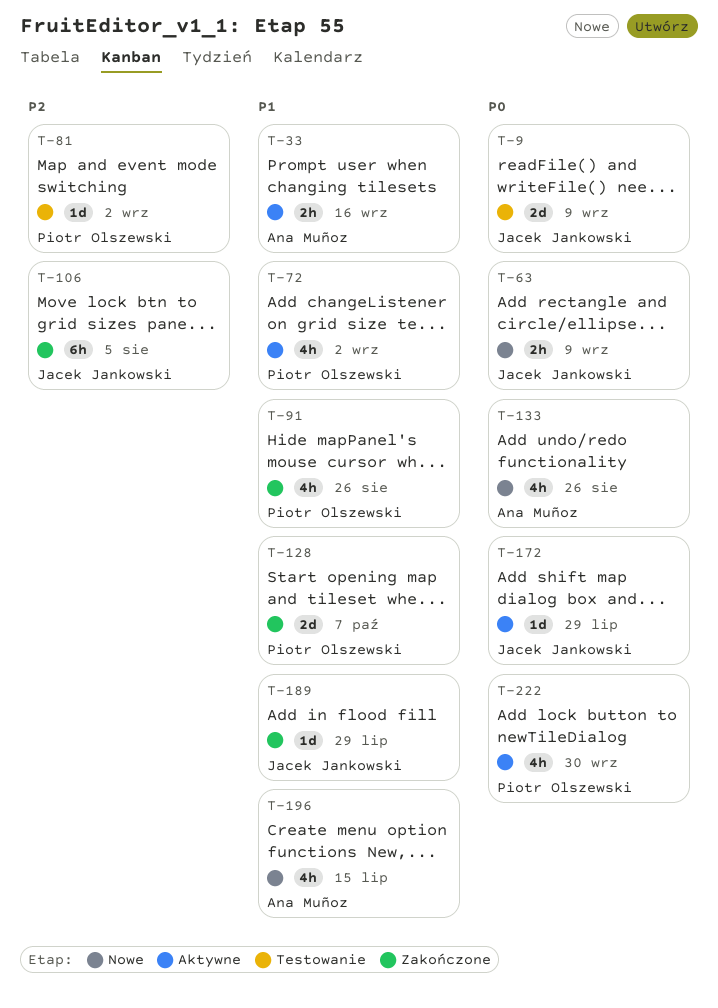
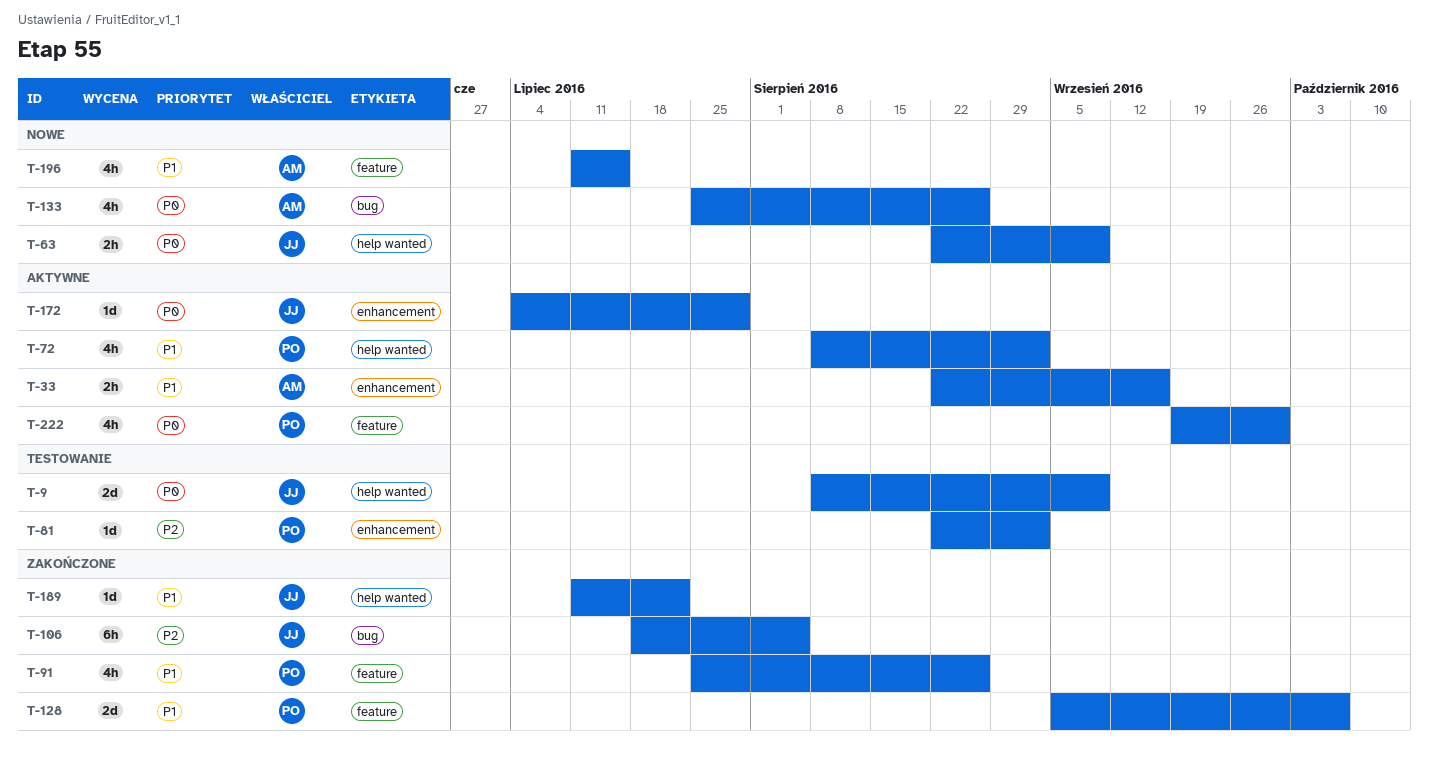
T-189, due: Jul 29 -> Jul 22

